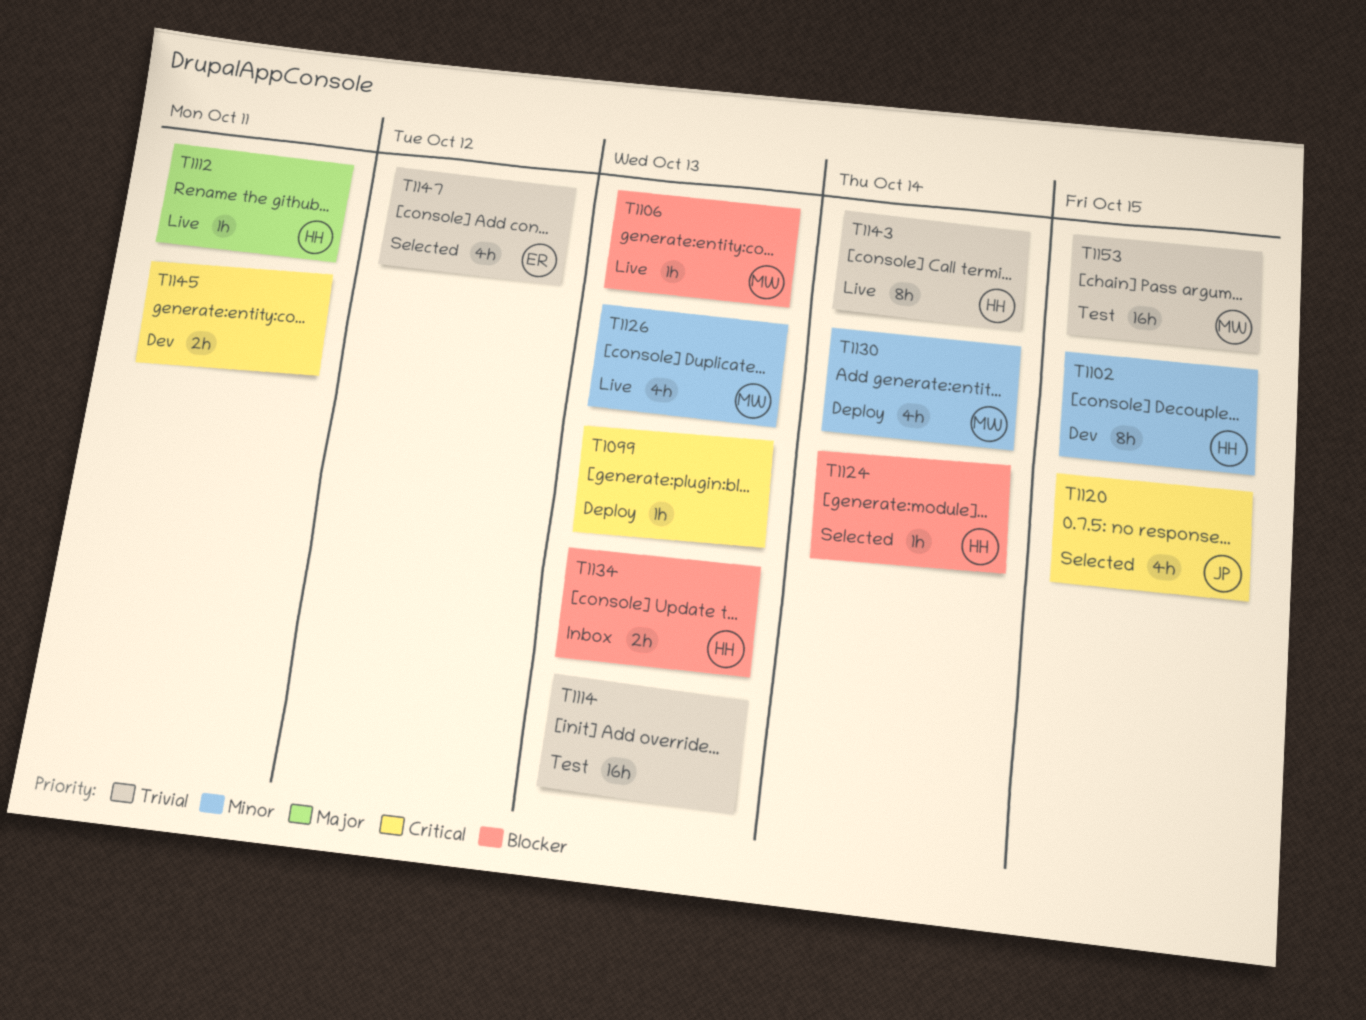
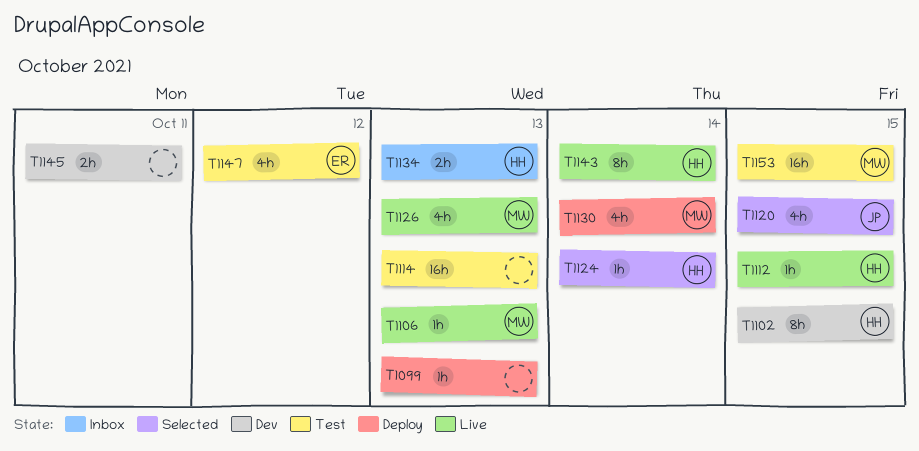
T1112, due: Oct 11 -> Oct 15
T1147, status: Selected -> Test

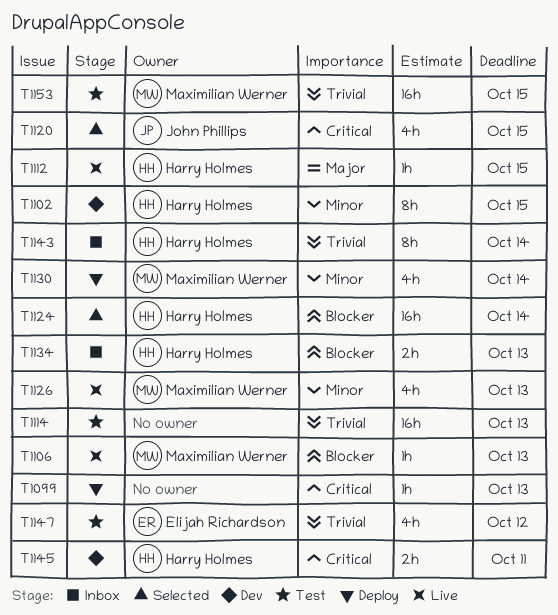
T1124, estimate: 1h -> 16h
T1143, status: Live -> Inbox
T1145, owner: none -> Harry Holmes

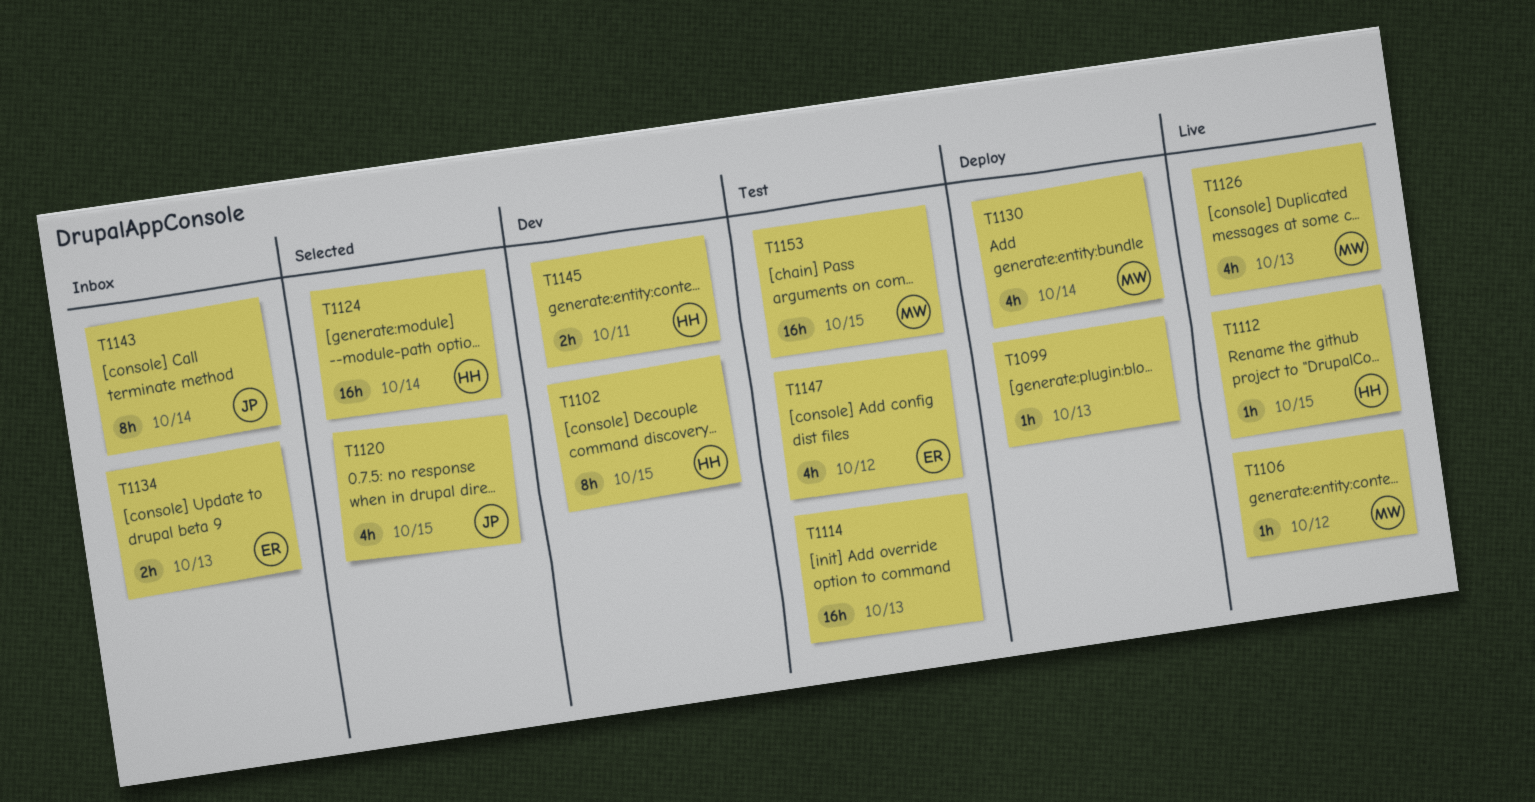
T1106, due: Oct 13 -> Oct 12
T1134, owner: Harry Holmes -> Elijah Richardson
T1143, owner: Harry Holmes -> John Phillips

